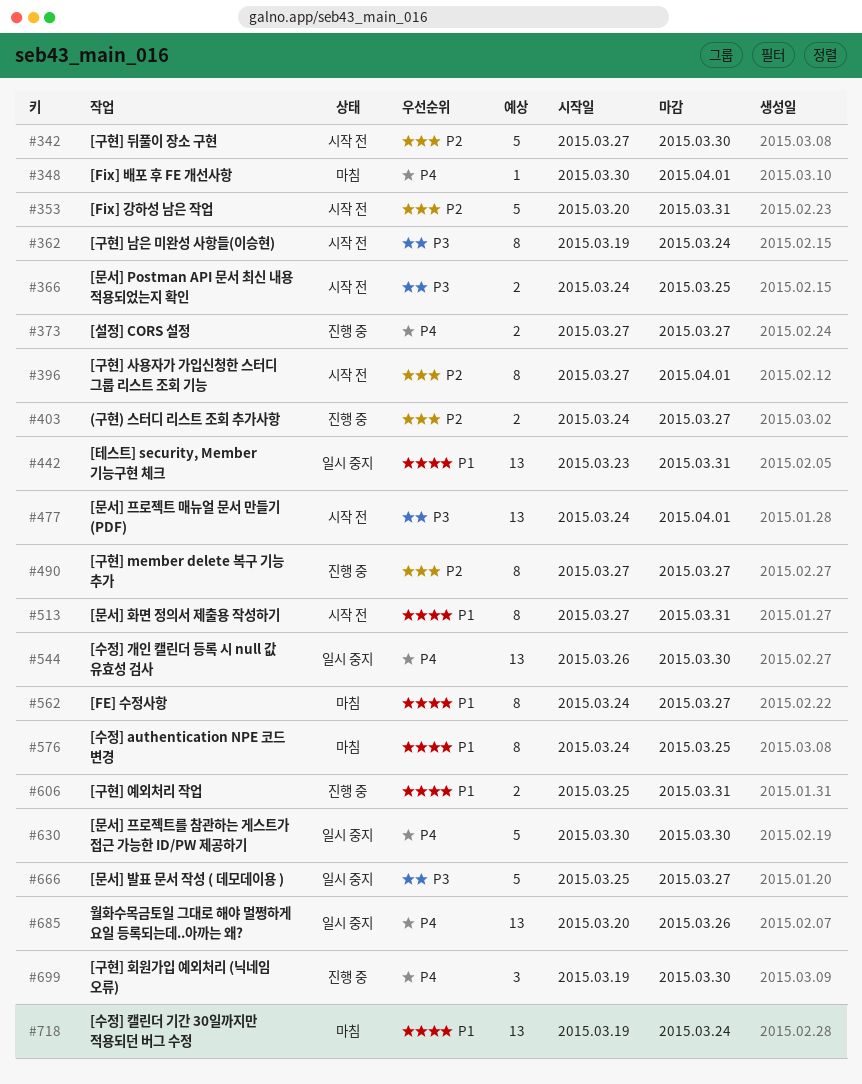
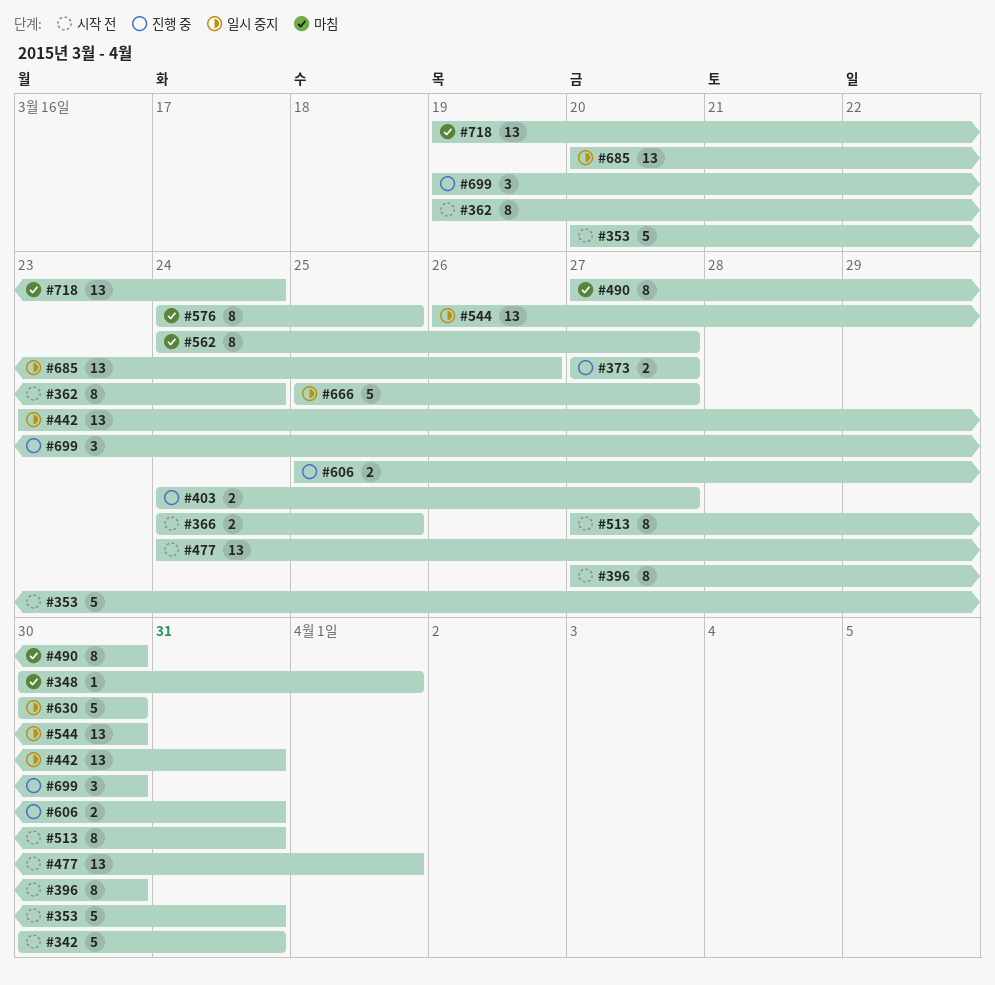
#342, start: Mar 27 -> Mar 30
#342, due: Mar 30 -> Mar 31
#396, due: Apr 1 -> Mar 30
#490, status: 진행 중 -> 마침
#490, due: Mar 27 -> Mar 30

